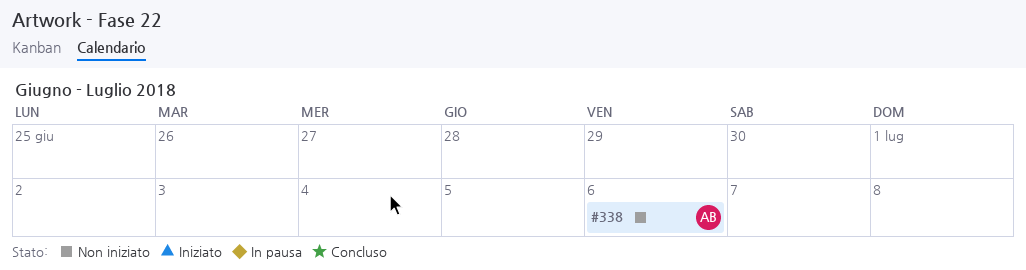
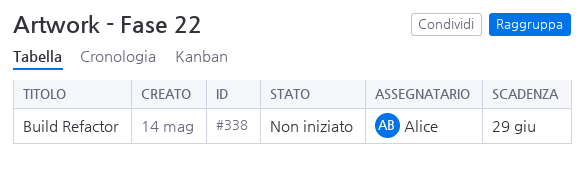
#338, due: Jul 6 -> Jun 29

